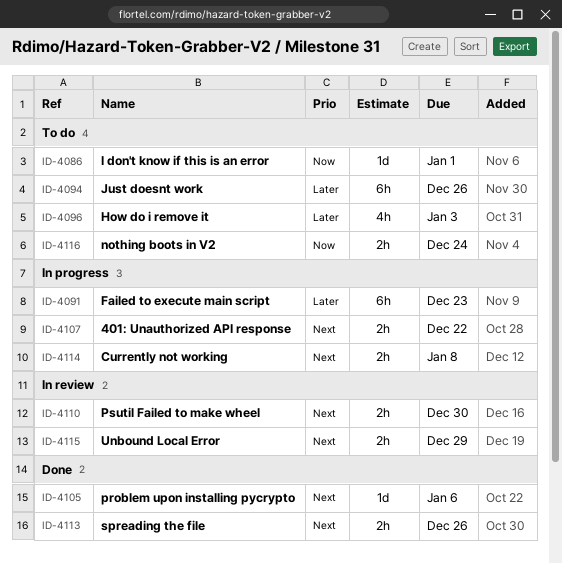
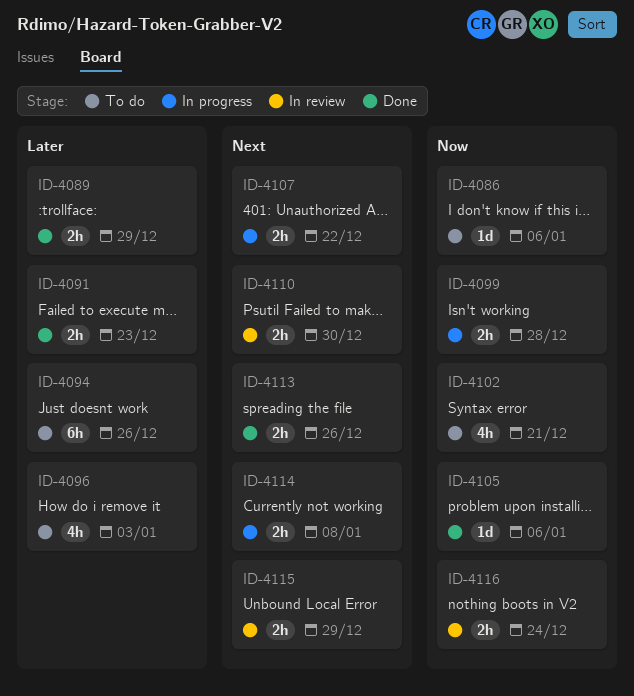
ID-4086, due: Jan 1 -> Jan 6
ID-4089: none -> present
ID-4091, status: In progress -> Done
ID-4091, estimate: 6h -> 2h
ID-4099: none -> present
ID-4102: none -> present
ID-4105, priority: Next -> Now
ID-4116, status: To do -> In review

